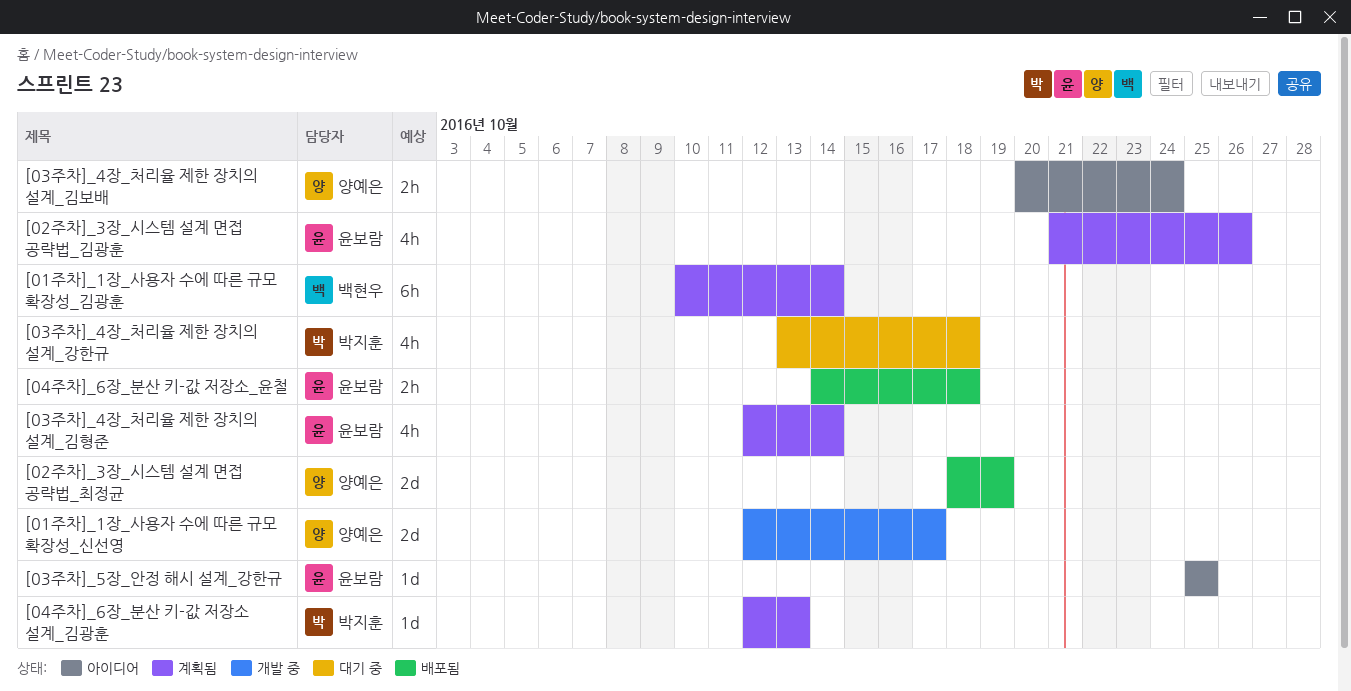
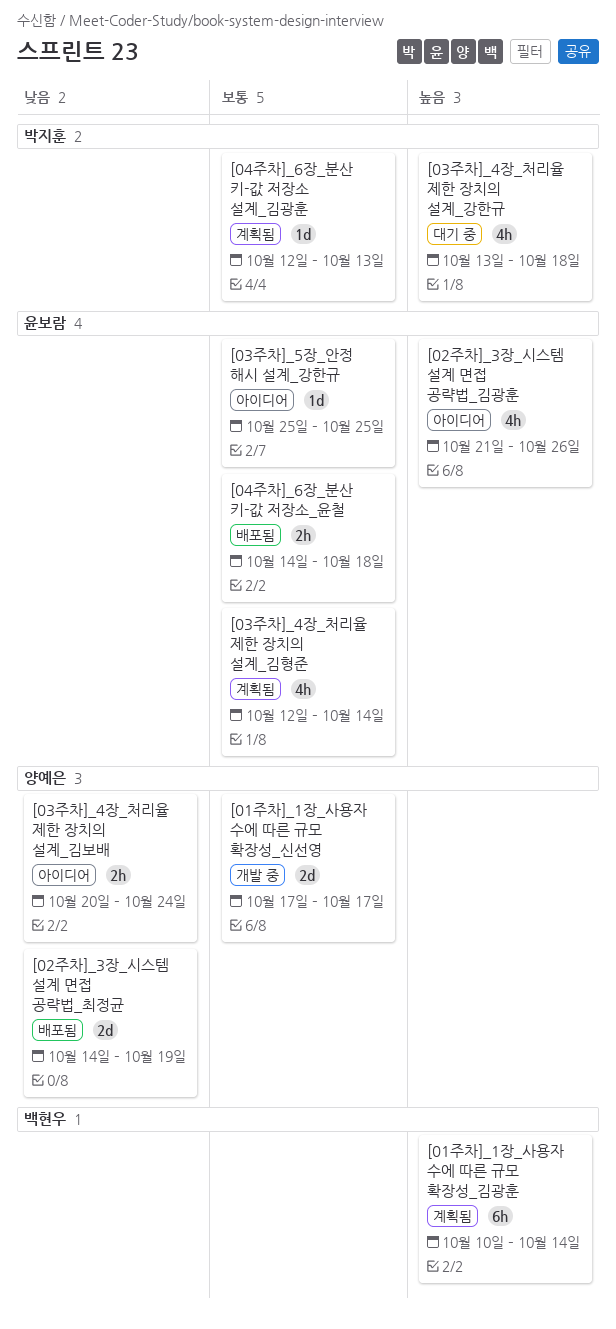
[01주차]_1장_사용자 수에 따른 규모 확장성_신선영, start: Oct 12 -> Oct 17
[02주차]_3장_시스템 설계 면접 공략법_김광훈, status: 계획됨 -> 아이디어
[02주차]_3장_시스템 설계 면접 공략법_최정균, start: Oct 18 -> Oct 14

